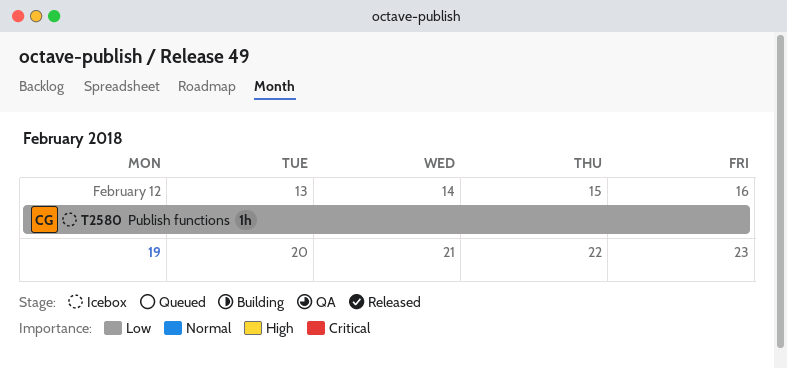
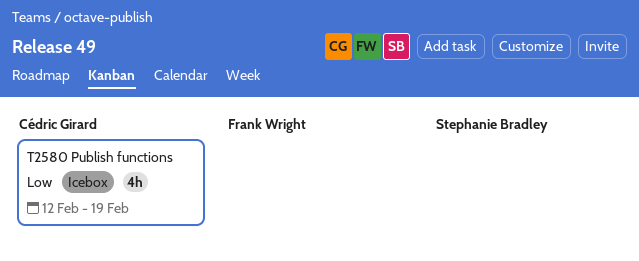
T2580, estimate: 1h -> 4h
T2580, due: Feb 16 -> Feb 19

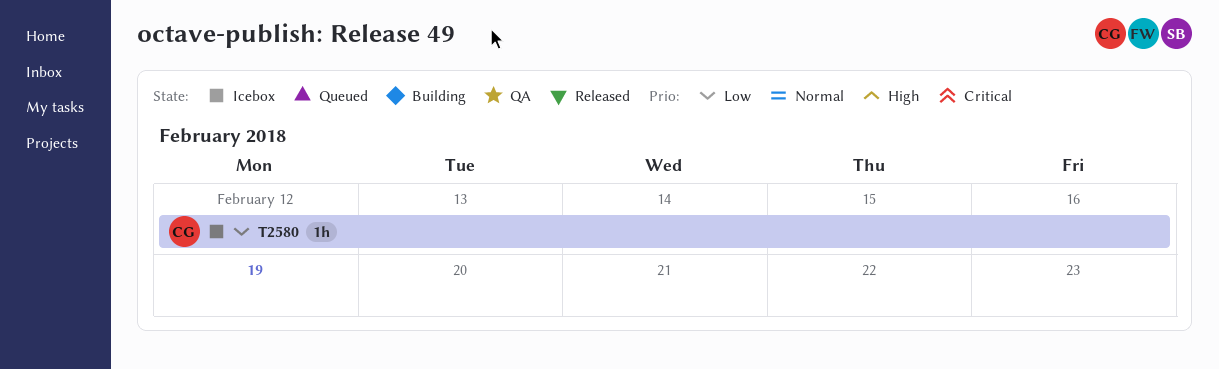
T2580, estimate: 4h -> 1h
T2580, due: Feb 19 -> Feb 16

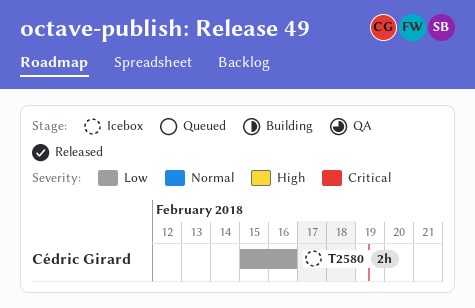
T2580, estimate: 1h -> 2h
T2580, start: Feb 12 -> Feb 15

